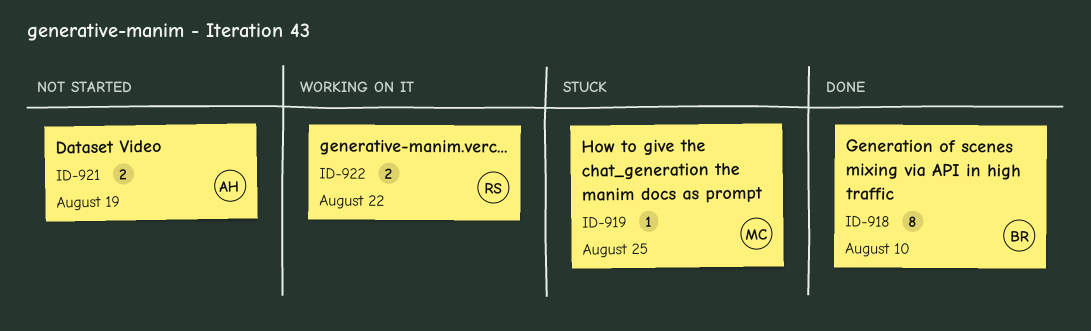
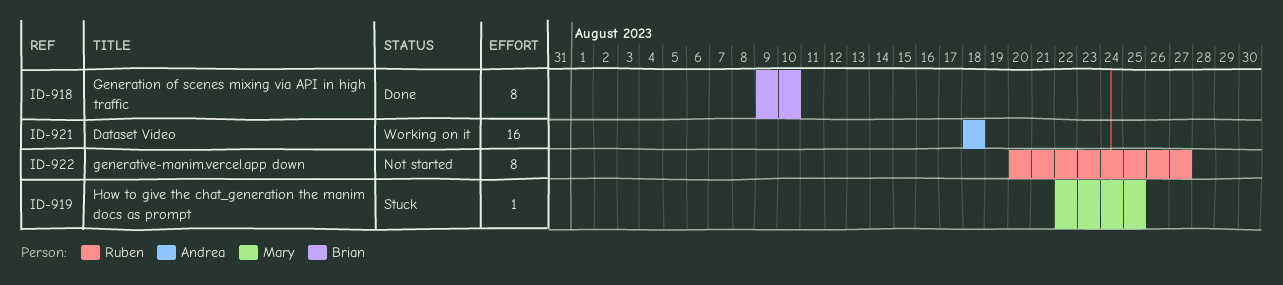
ID-921, status: Not started -> Working on it
ID-921, estimate: 2 -> 16
ID-921, due: Aug 19 -> Aug 18
ID-922, status: Working on it -> Not started
ID-922, estimate: 2 -> 8
ID-922, due: Aug 22 -> Aug 27

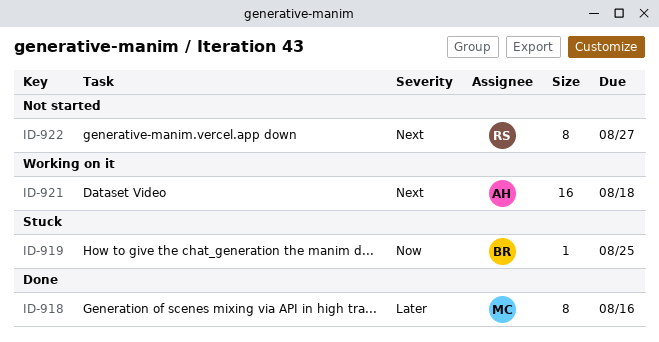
ID-918, owner: Brian -> Mary
ID-918, due: Aug 10 -> Aug 16
ID-919, owner: Mary -> Brian

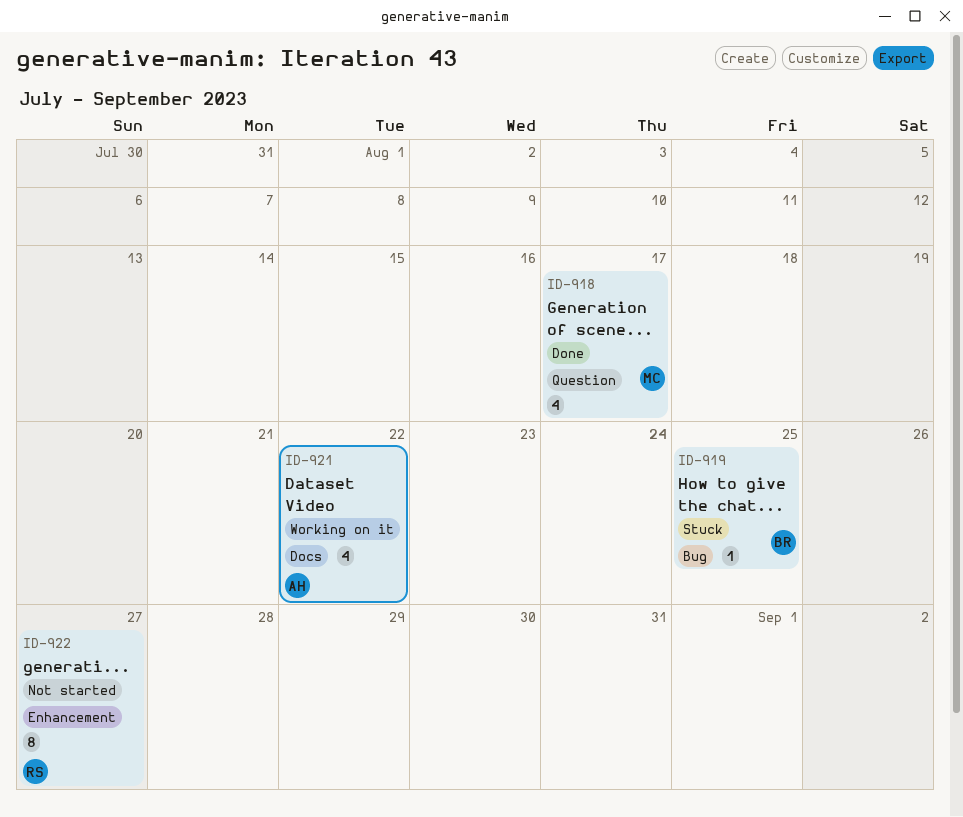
ID-918, estimate: 8 -> 4
ID-918, due: Aug 16 -> Aug 17
ID-921, estimate: 16 -> 4
ID-921, due: Aug 18 -> Aug 22

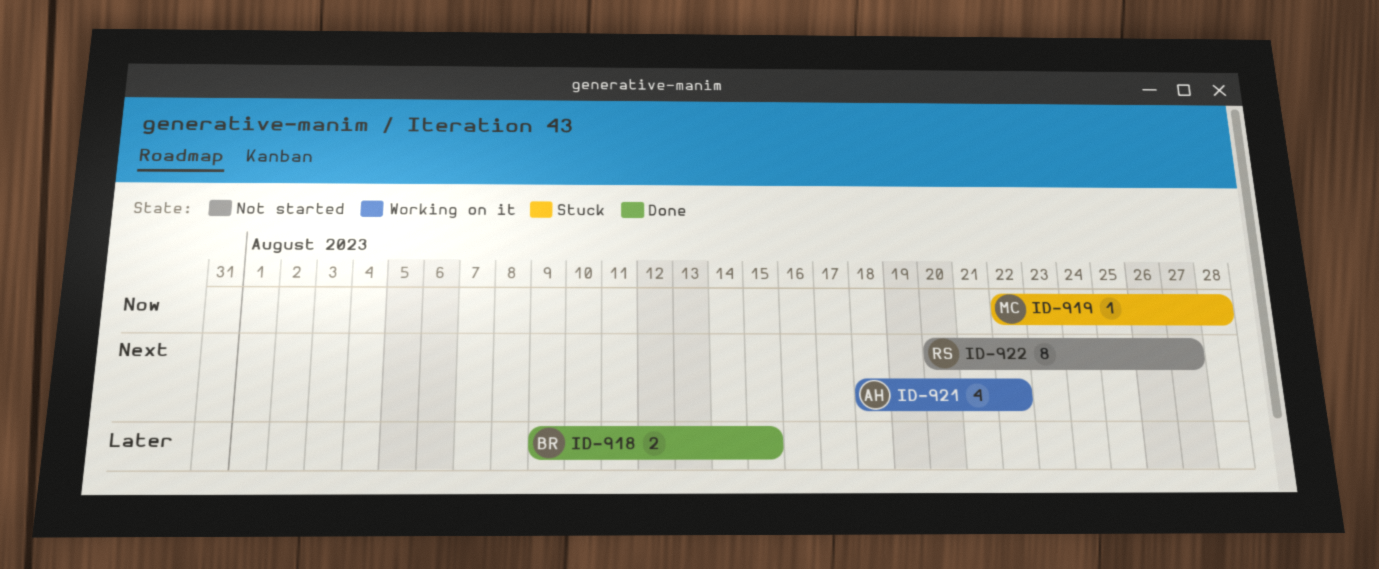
ID-918, owner: MC -> BR
ID-918, estimate: 4 -> 2
ID-918, due: Aug 17 -> Aug 15
ID-919, owner: BR -> MC
ID-919, due: Aug 25 -> Aug 28

